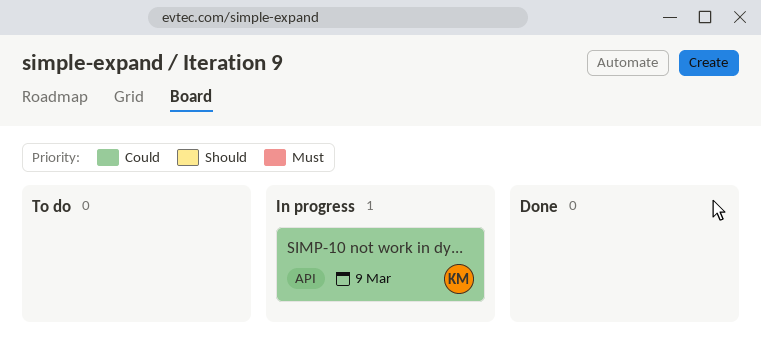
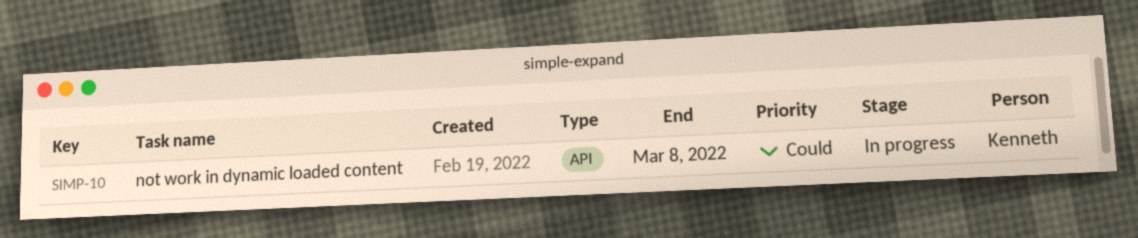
SIMP-10, due: Mar 9 -> Mar 8

